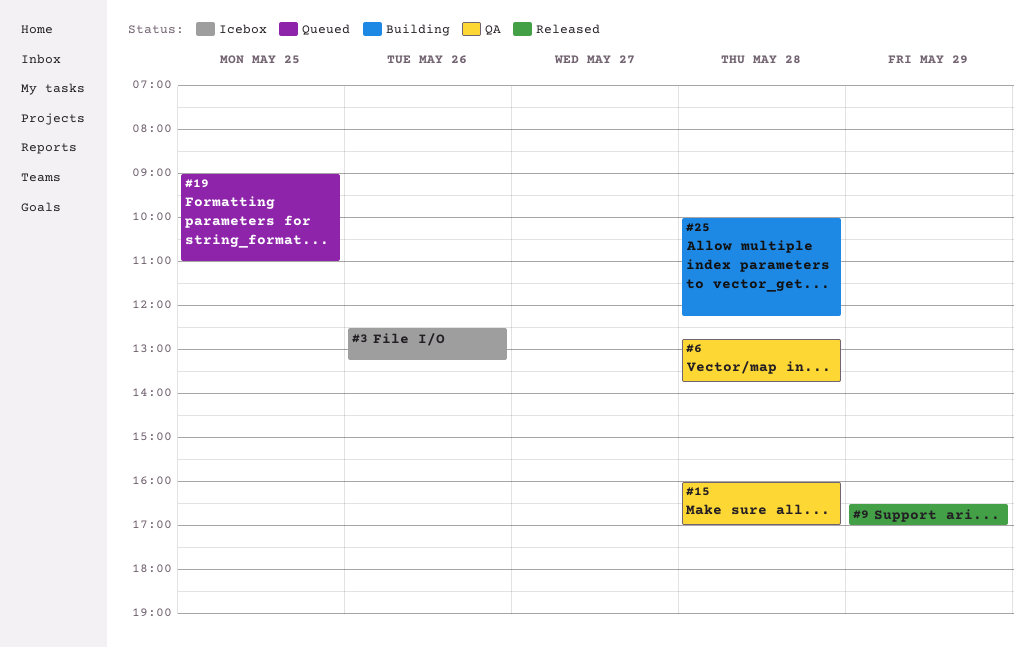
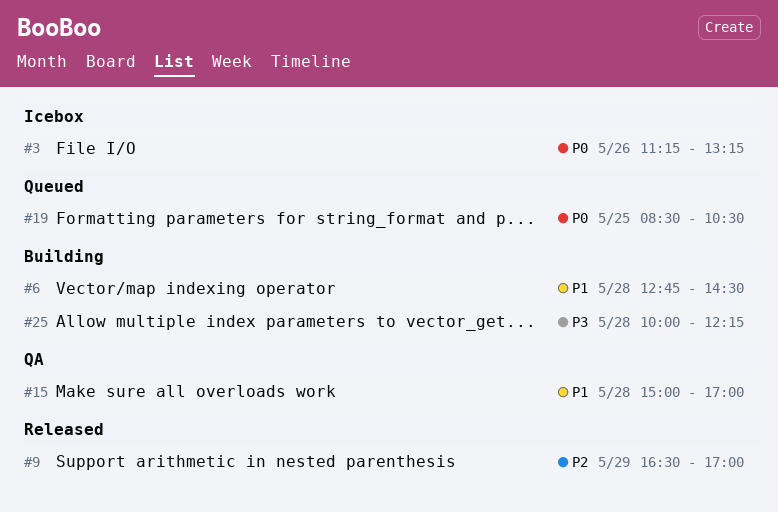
#3, begins: 12:30 -> 11:15
#6, status: QA -> Building
#6, ends: 13:45 -> 14:30
#15, begins: 16:00 -> 15:00
#19, begins: 09:00 -> 08:30
#19, ends: 11:00 -> 10:30

